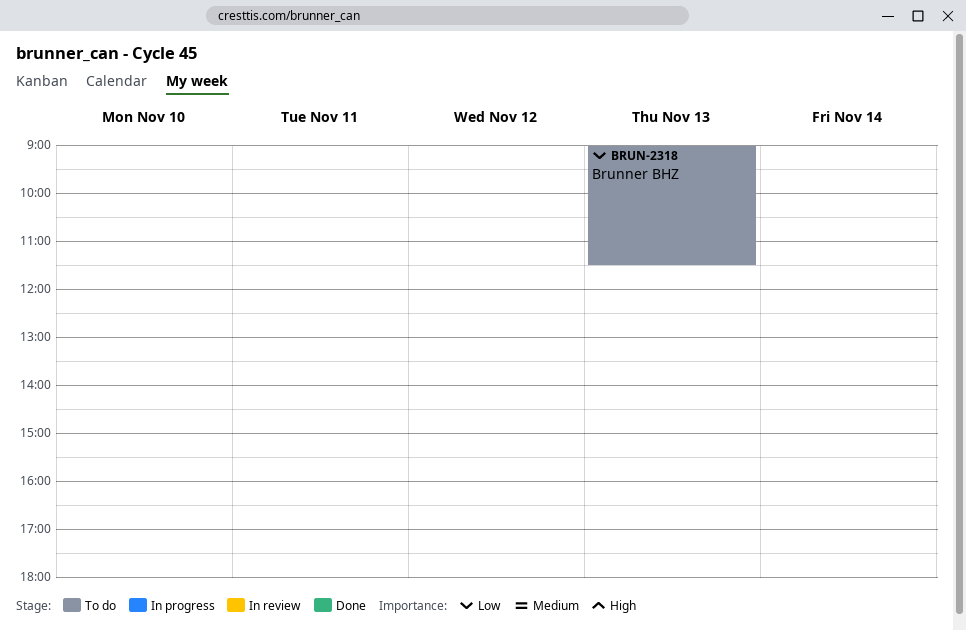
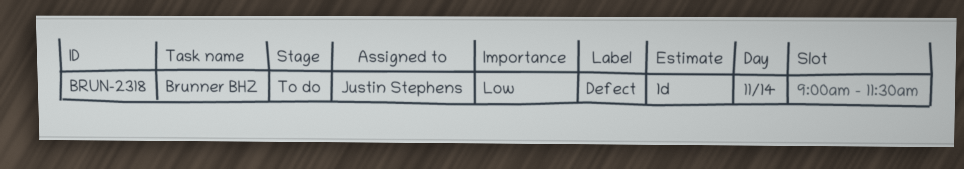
BRUN-2318, day: Nov 13 -> Nov 14

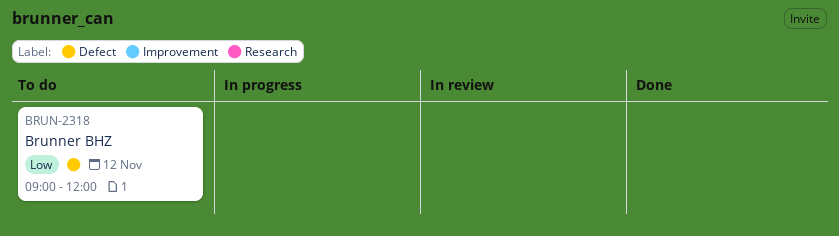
BRUN-2318, day: Nov 14 -> Nov 12
BRUN-2318, ends: 11:30 -> 12:00

